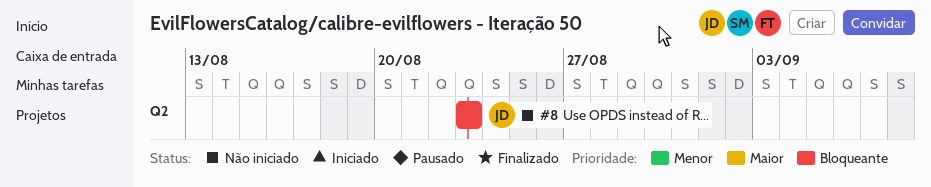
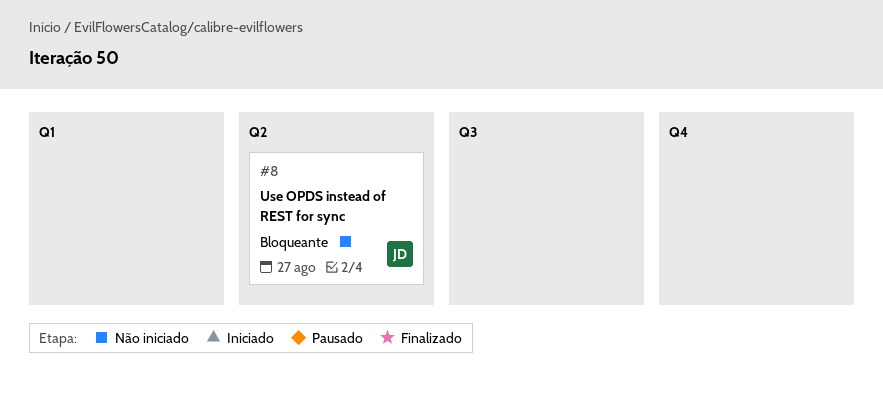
#8, due: Aug 23 -> Aug 27

